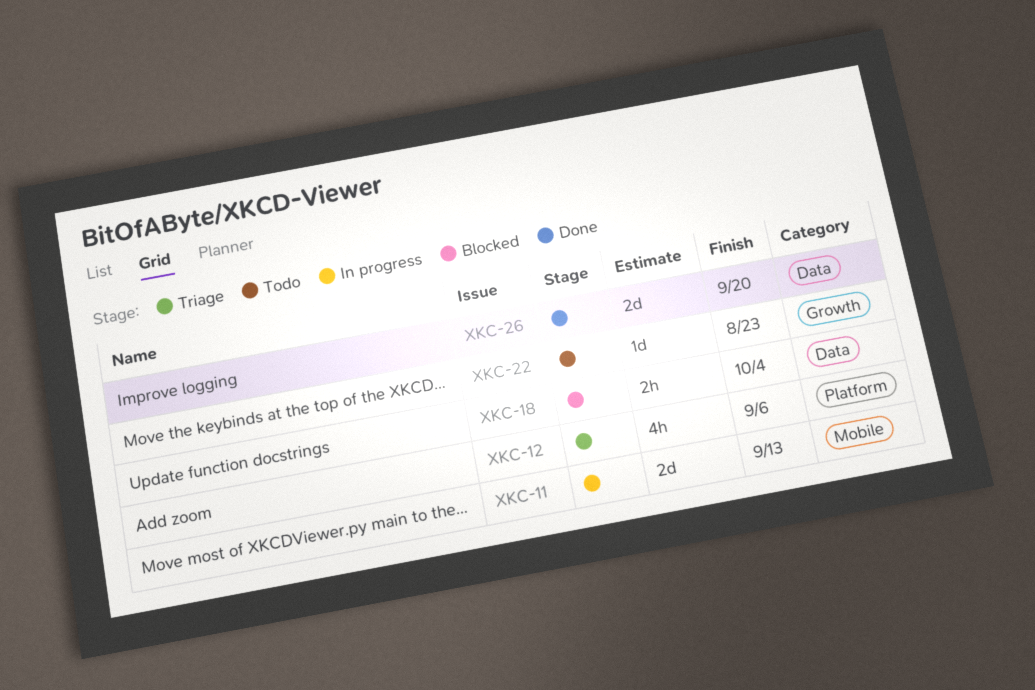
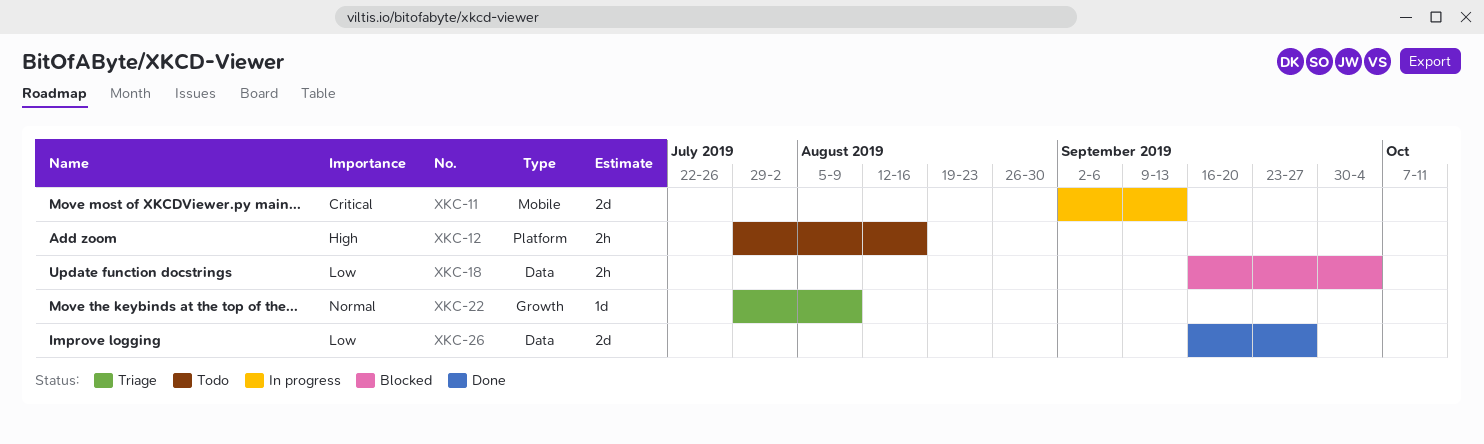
XKC-12, status: Triage -> Todo
XKC-12, estimate: 4h -> 2h
XKC-12, due: Sep 6 -> Aug 16
XKC-22, status: Todo -> Triage
XKC-22, due: Aug 23 -> Aug 9
XKC-26, due: Sep 20 -> Sep 27

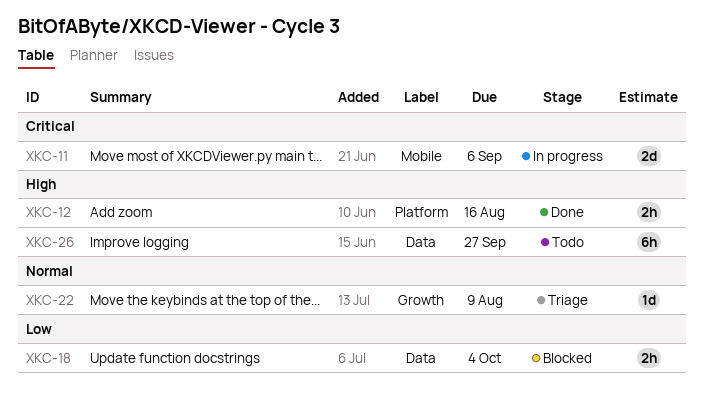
XKC-11, due: Sep 13 -> Sep 6
XKC-12, status: Todo -> Done
XKC-26, status: Done -> Todo
XKC-26, priority: Low -> High
XKC-26, estimate: 2d -> 6h

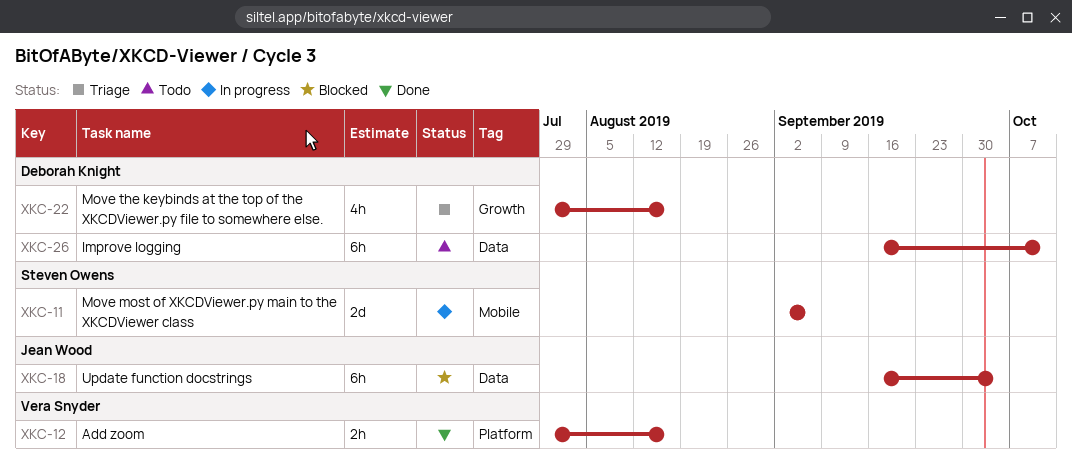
XKC-18, estimate: 2h -> 6h
XKC-22, estimate: 1d -> 4h
XKC-22, due: Aug 9 -> Aug 16
XKC-26, due: Sep 27 -> Oct 11

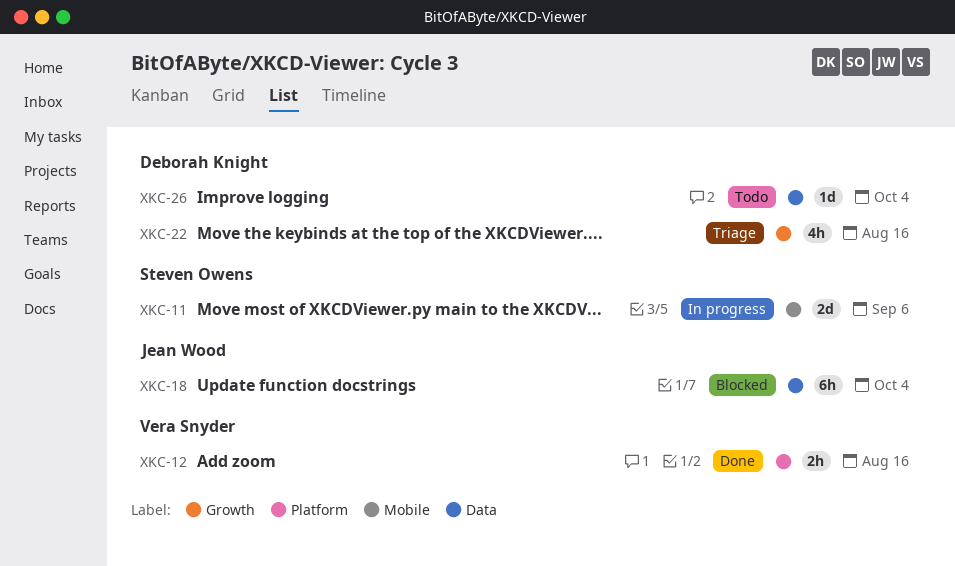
XKC-26, estimate: 6h -> 1d
XKC-26, due: Oct 11 -> Oct 4

